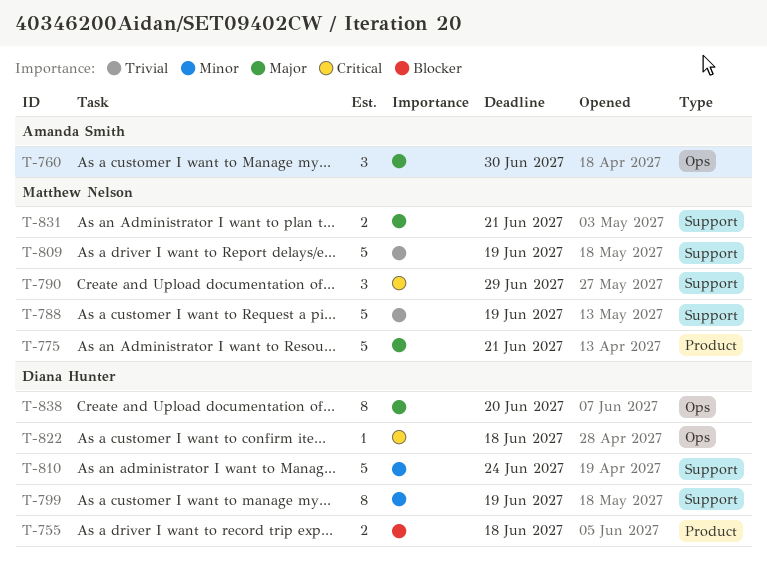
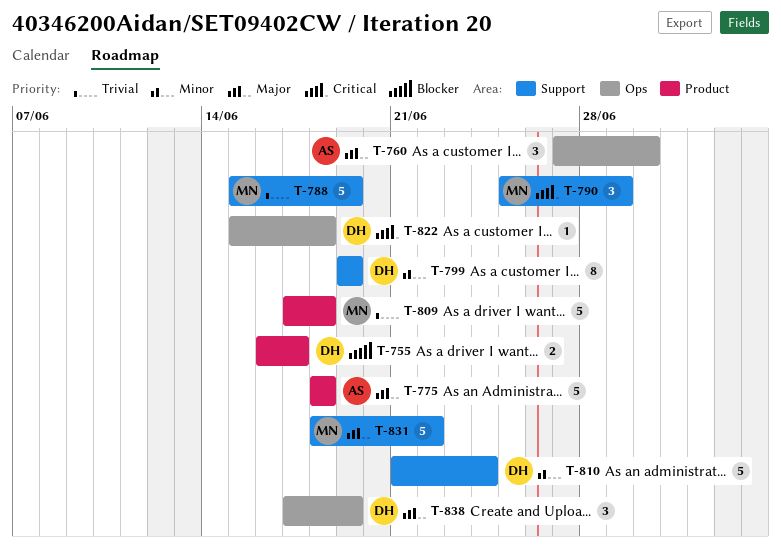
T-755, due: Jun 18 -> Jun 17
T-775, owner: Matthew Nelson -> Amanda Smith
T-775, due: Jun 21 -> Jun 18
T-809, label: Support -> Product
T-809, due: Jun 19 -> Jun 18
T-831, estimate: 2 -> 5
T-831, due: Jun 21 -> Jun 22
T-838, estimate: 8 -> 3
T-838, due: Jun 20 -> Jun 19

